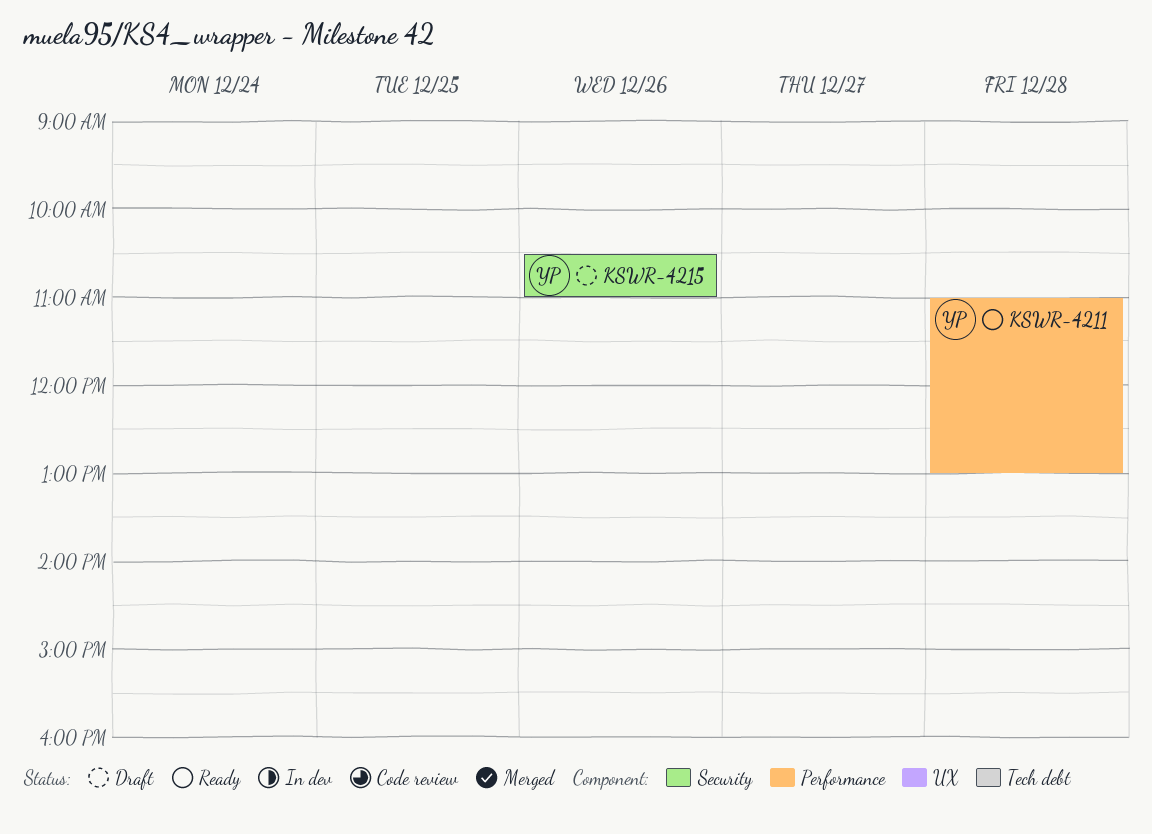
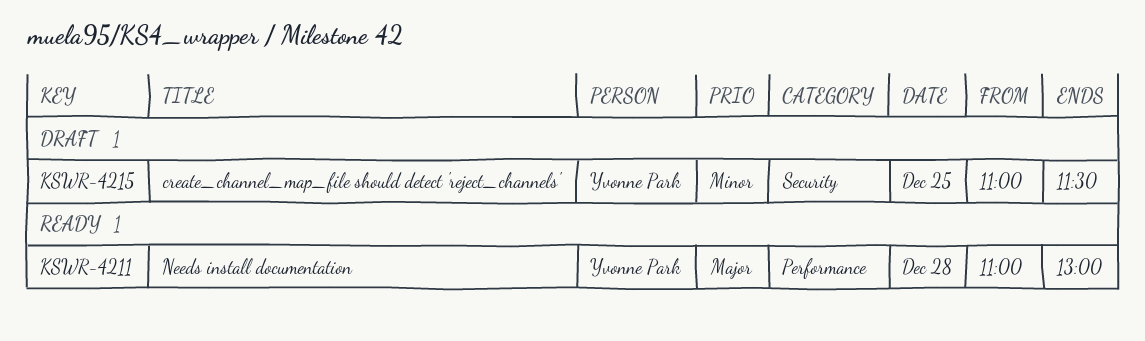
KSWR-4215, day: Dec 26 -> Dec 25
KSWR-4215, begins: 10:30 -> 11:00
KSWR-4215, ends: 11:00 -> 11:30

